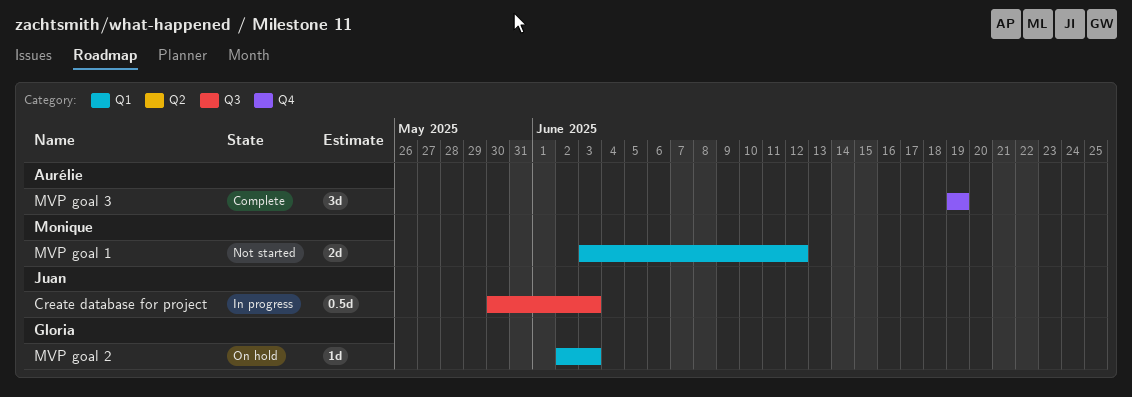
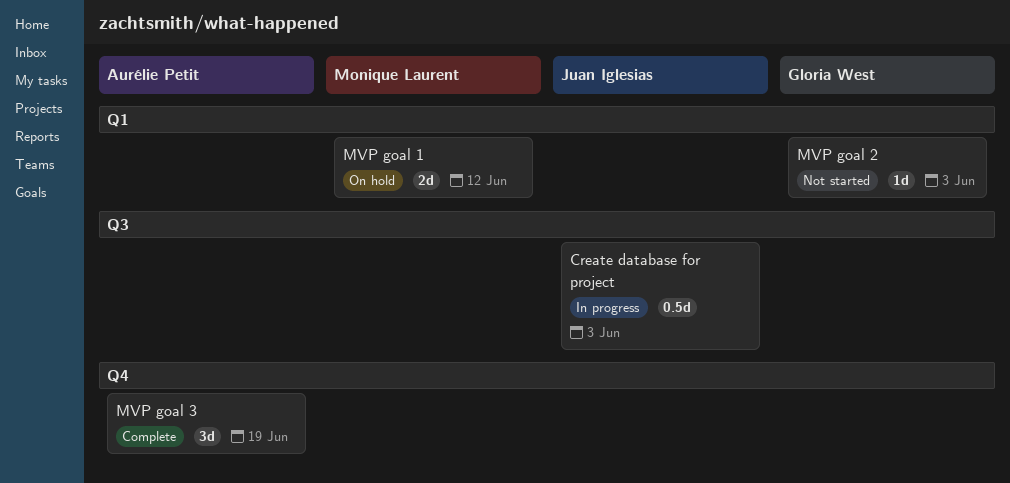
MVP goal 1, status: Not started -> On hold
MVP goal 2, status: On hold -> Not started

